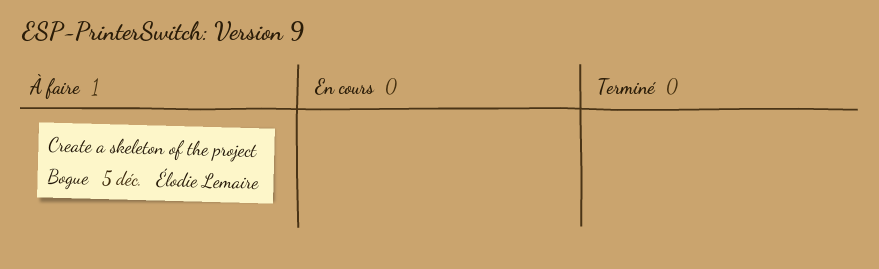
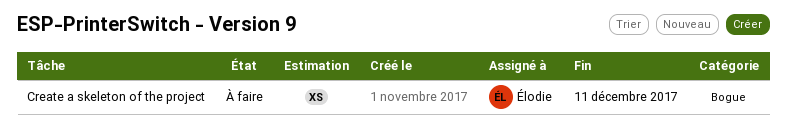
Create a skeleton of the project, due: Dec 5 -> Dec 11

